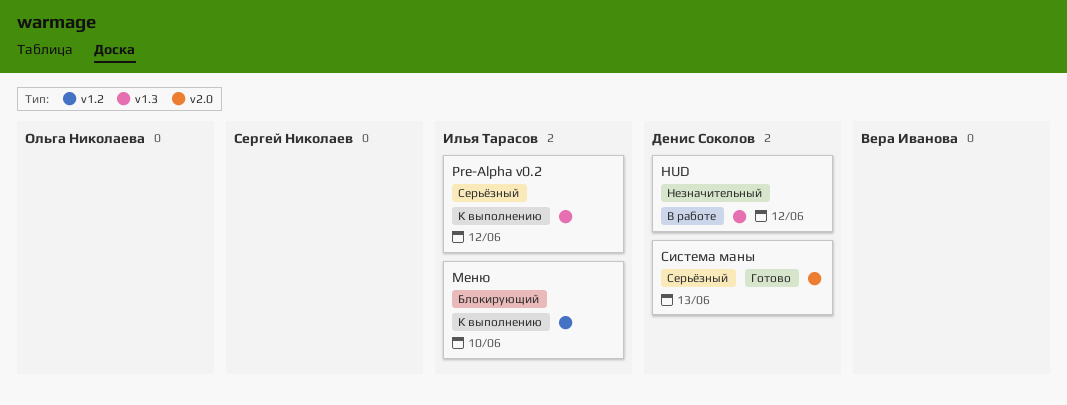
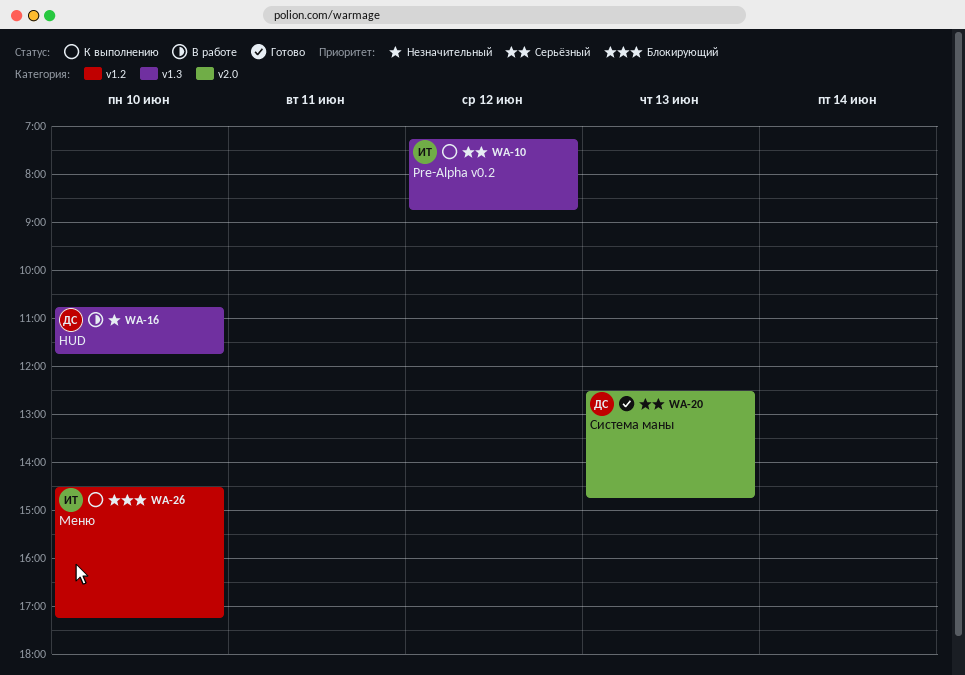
HUD, day: Jun 12 -> Jun 10

